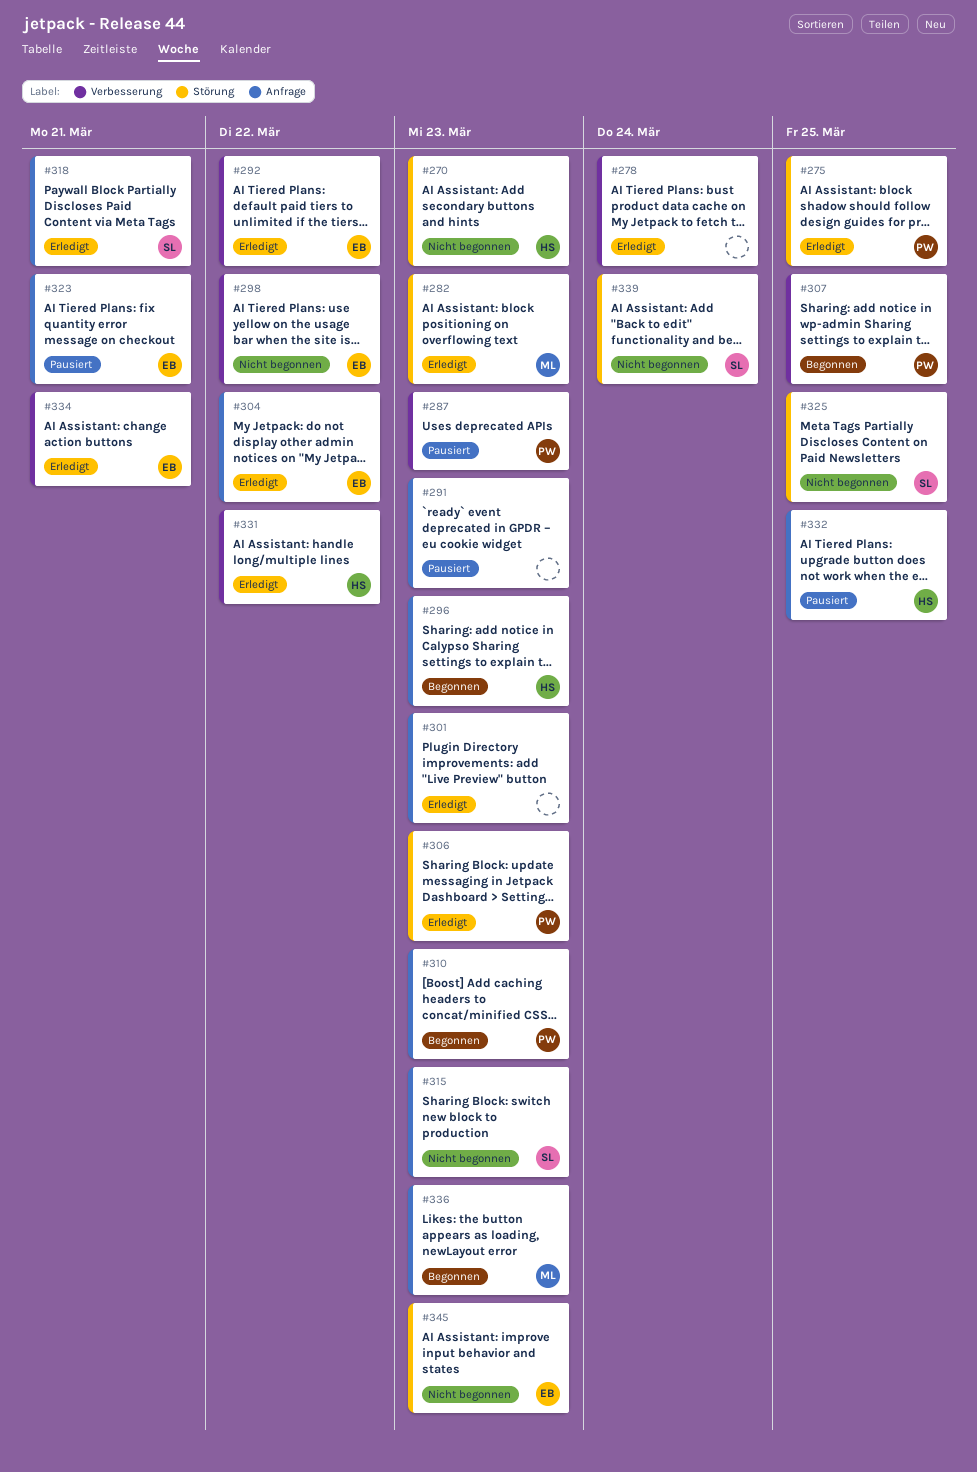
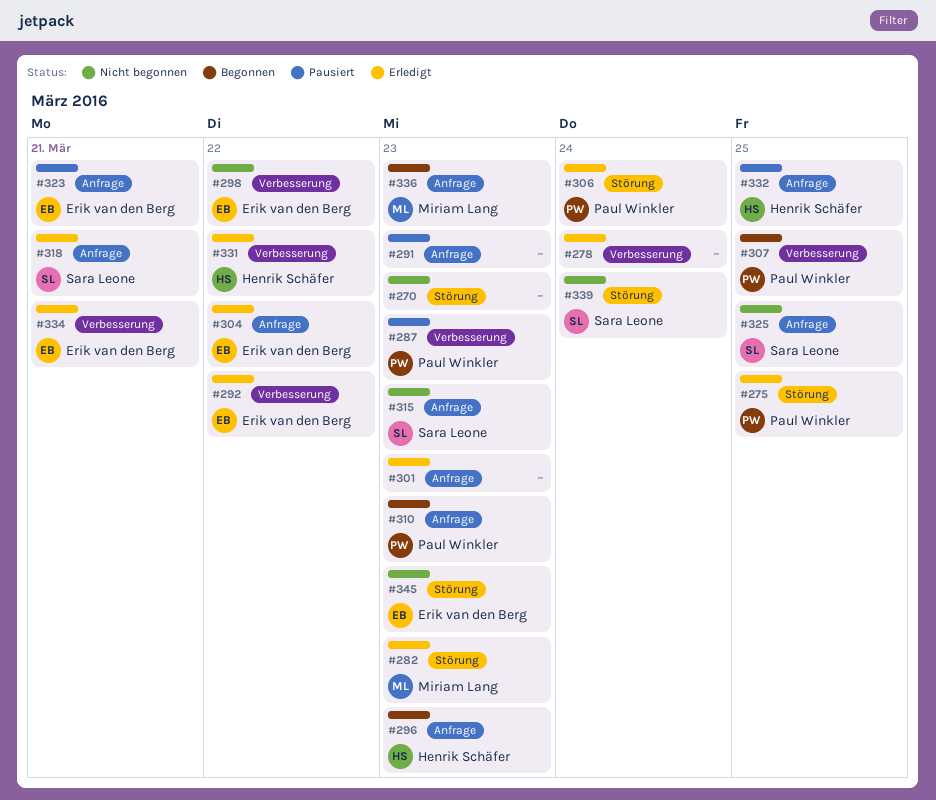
#270, owner: Henrik Schäfer -> none
#306, due: Mar 23 -> Mar 24
#325, label: Störung -> Anfrage

